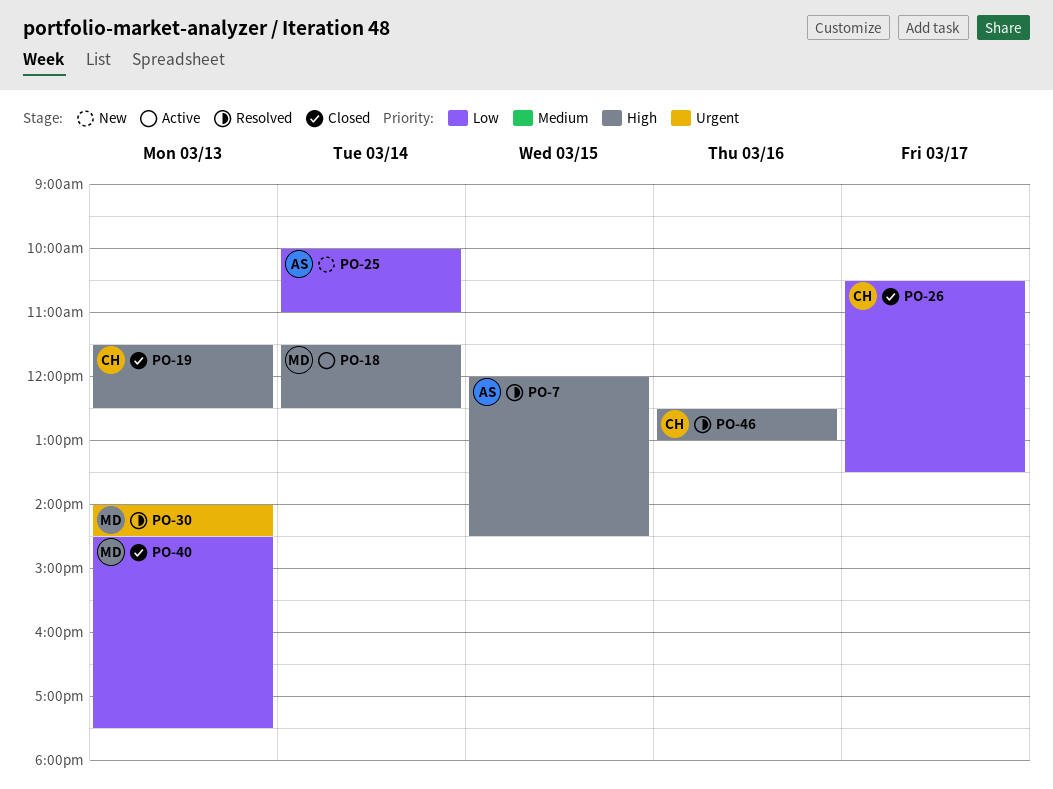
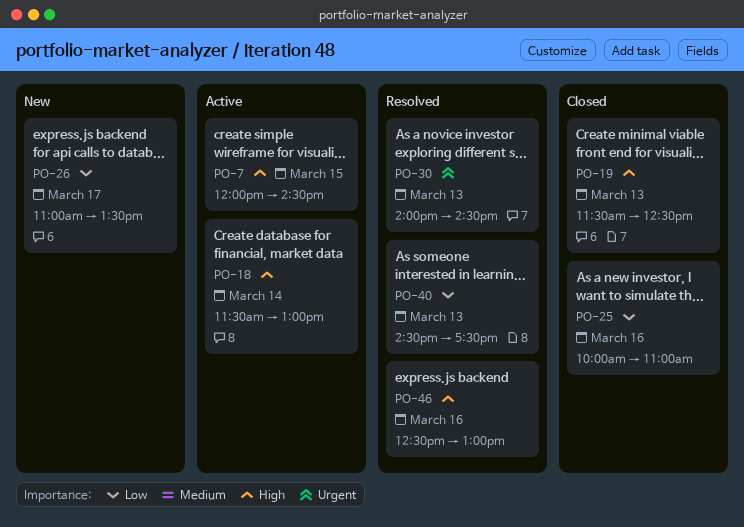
PO-7, status: Resolved -> Active
PO-18, ends: 12:30 -> 13:00
PO-25, status: New -> Closed
PO-25, day: Mar 14 -> Mar 16
PO-26, status: Closed -> New
PO-26, begins: 10:30 -> 11:00
PO-40, status: Closed -> Resolved

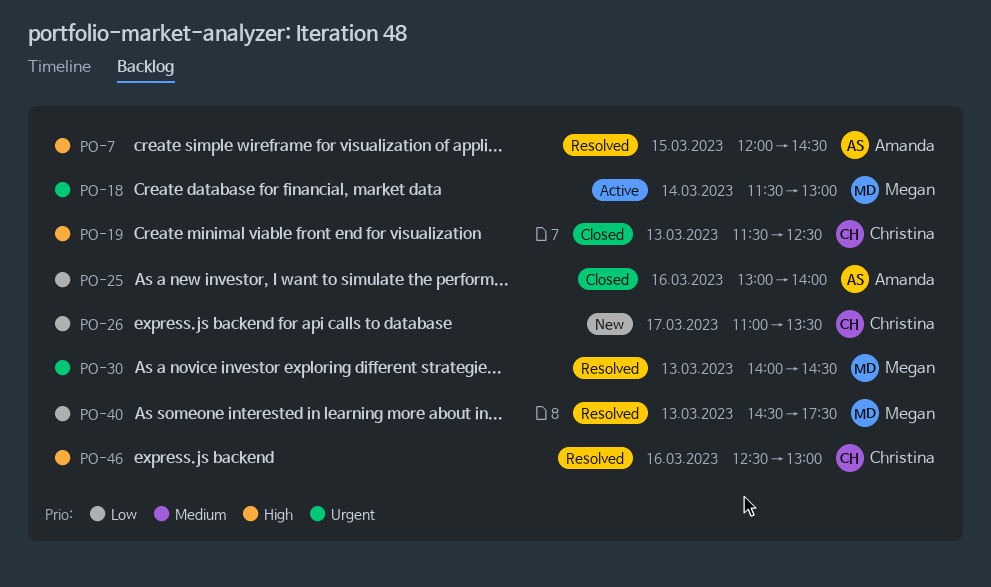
PO-7, status: Active -> Resolved
PO-18, priority: High -> Urgent
PO-25, begins: 10:00 -> 13:00
PO-25, ends: 11:00 -> 14:00

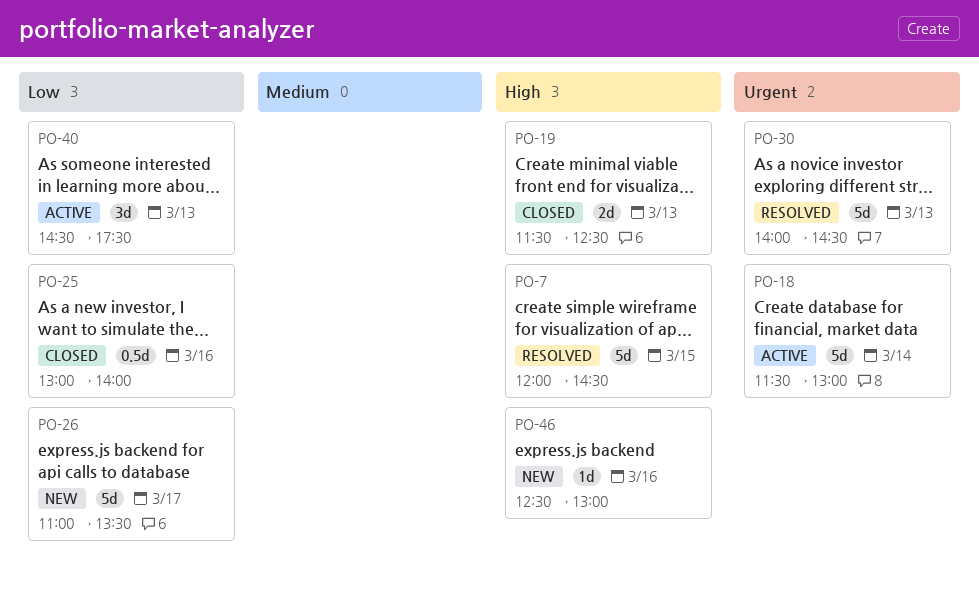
PO-40, status: Resolved -> Active
PO-46, status: Resolved -> New

